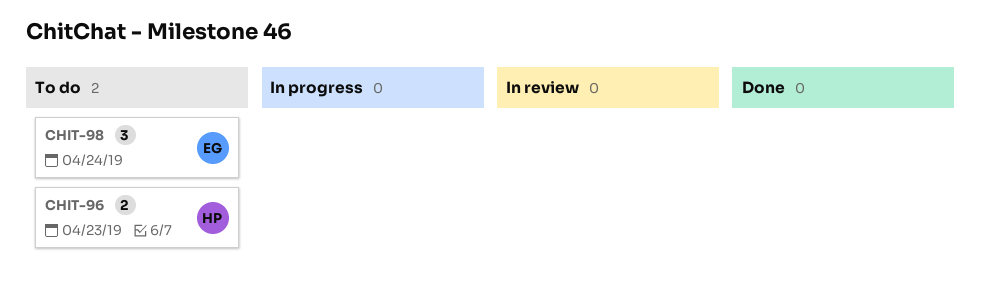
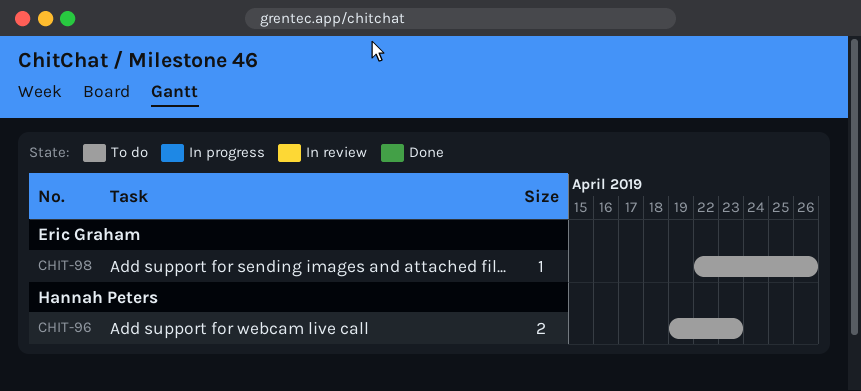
CHIT-98, estimate: 3 -> 1
CHIT-98, due: Apr 24 -> Apr 26

